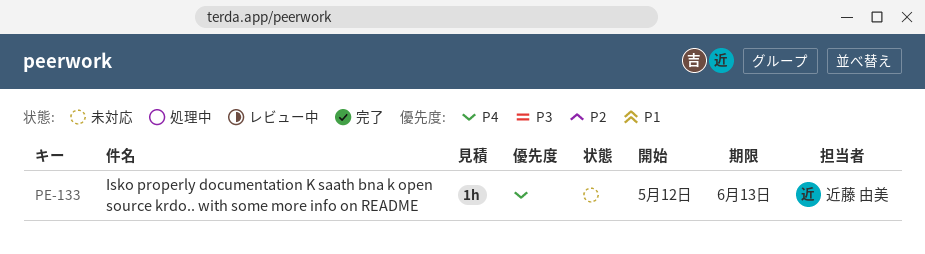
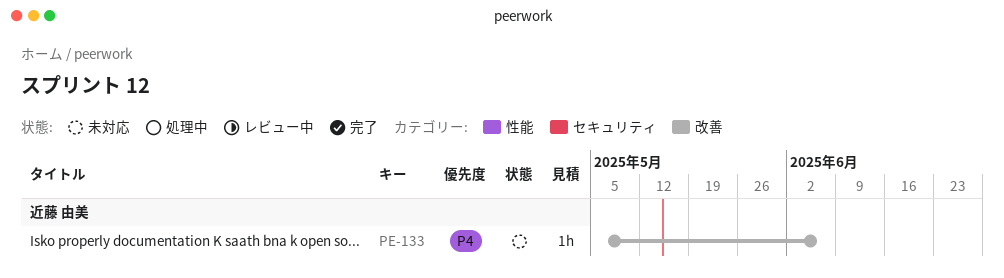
PE-133, start: May 12 -> May 5
PE-133, due: Jun 13 -> Jun 6

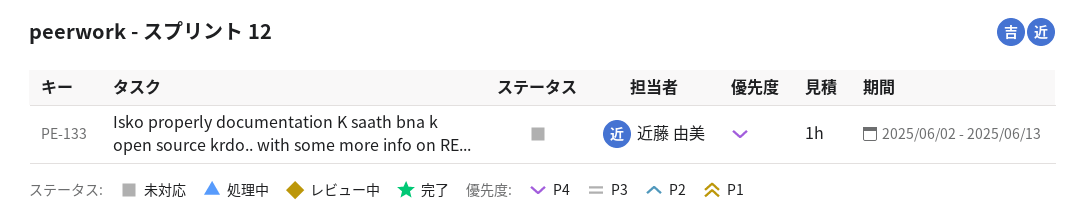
PE-133, start: May 5 -> Jun 2
PE-133, due: Jun 6 -> Jun 13

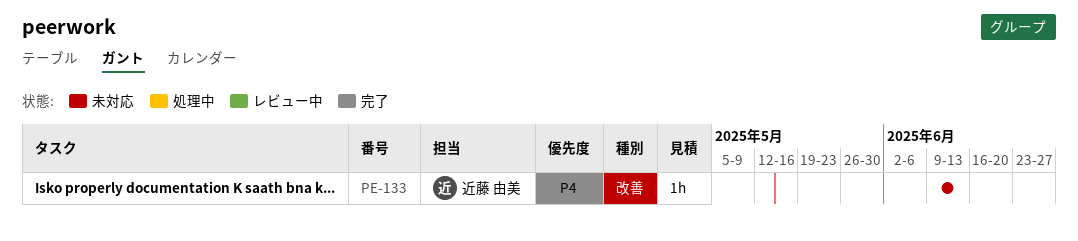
PE-133, start: Jun 2 -> Jun 9

